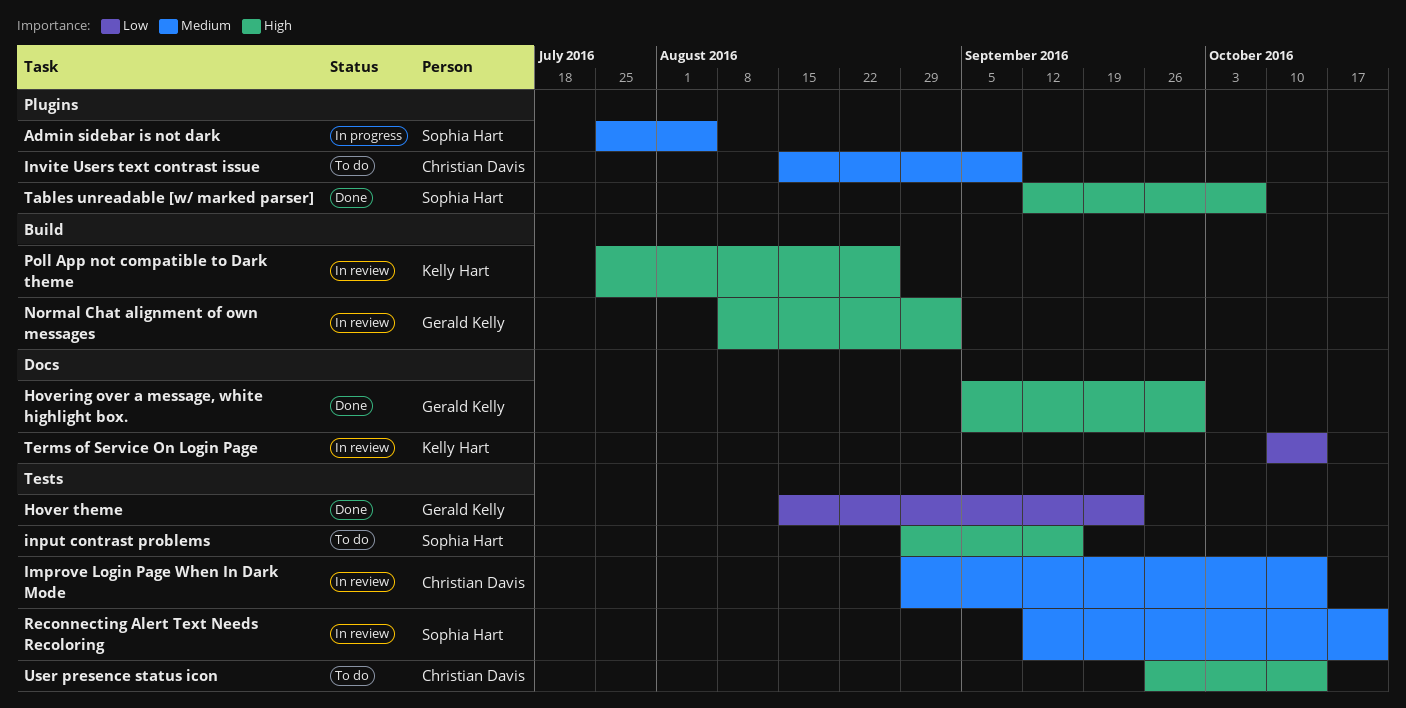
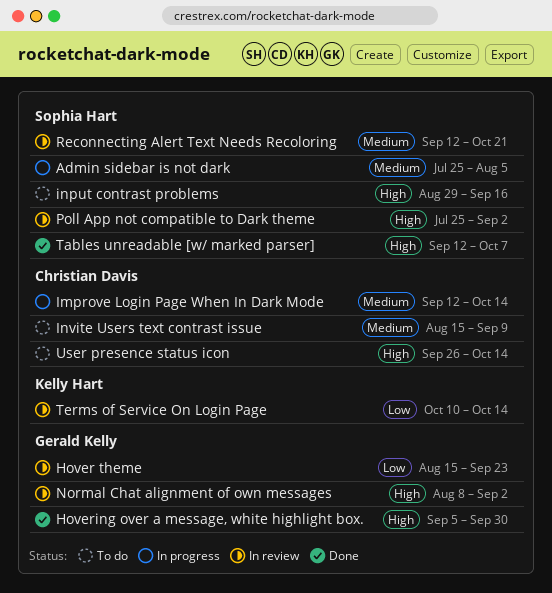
Hover theme, status: Done -> In review
Improve Login Page When In Dark Mode, status: In review -> In progress
Improve Login Page When In Dark Mode, start: Aug 29 -> Sep 12
Poll App not compatible to Dark theme, owner: Kelly Hart -> Sophia Hart
Poll App not compatible to Dark theme, due: Aug 26 -> Sep 2

